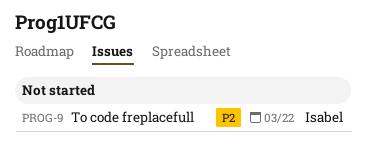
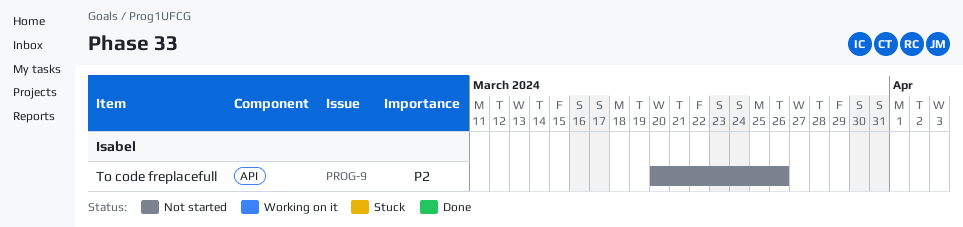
PROG-9, due: Mar 22 -> Mar 26

